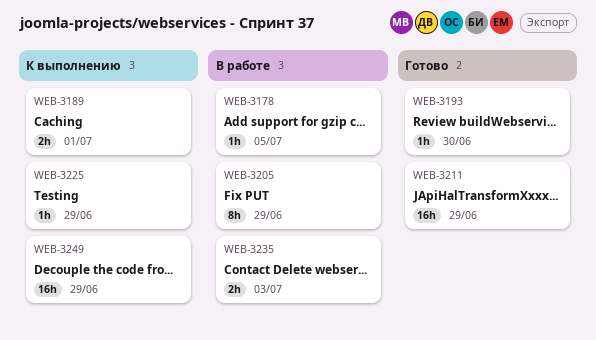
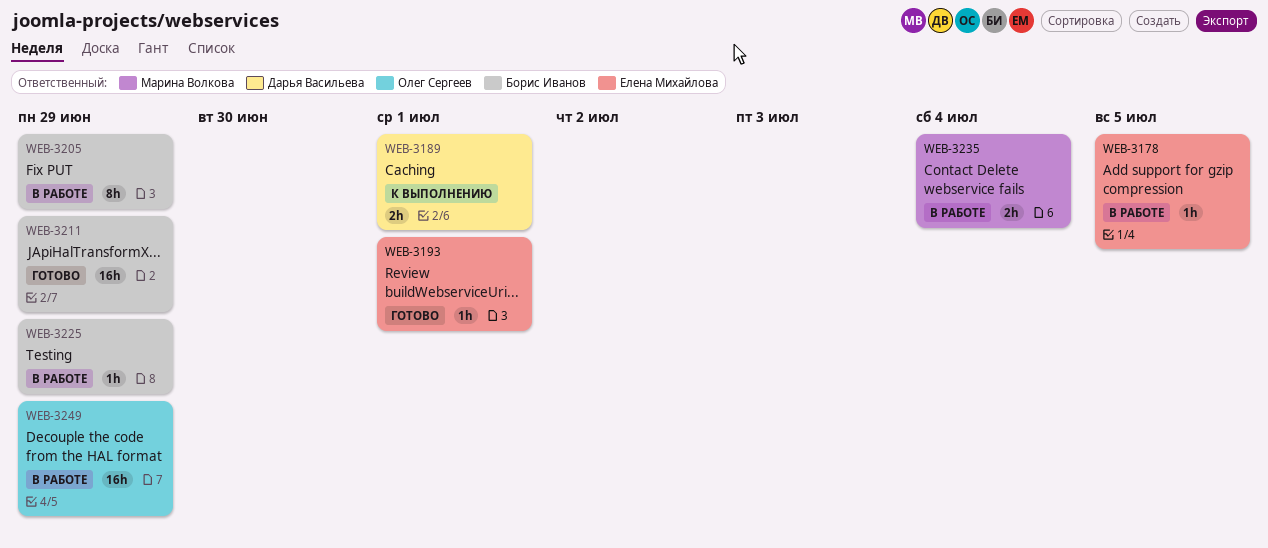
WEB-3193, due: Jun 30 -> Jul 1
WEB-3225, status: К выполнению -> В работе
WEB-3235, due: Jul 3 -> Jul 4
WEB-3249, status: К выполнению -> В работе

